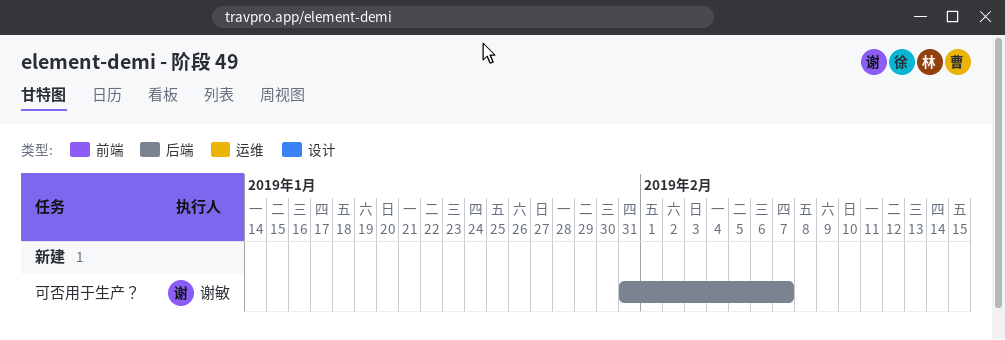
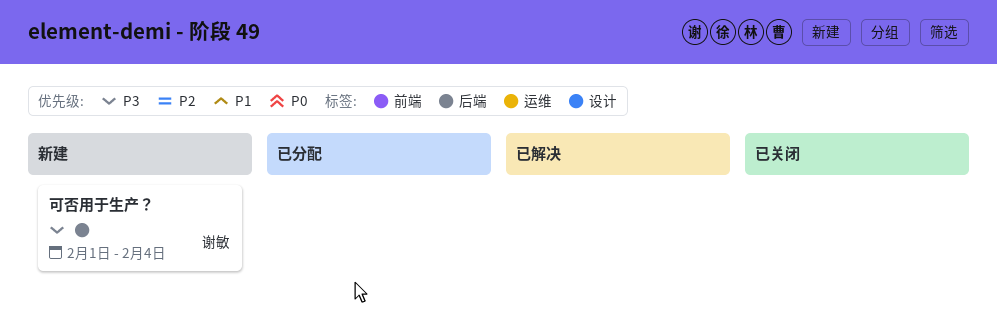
可否用于生产？, start: Jan 31 -> Feb 1
可否用于生产？, due: Feb 7 -> Feb 4

